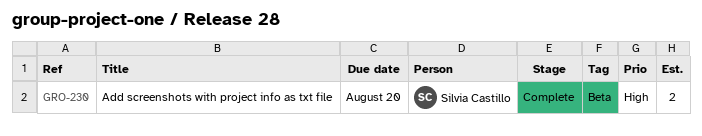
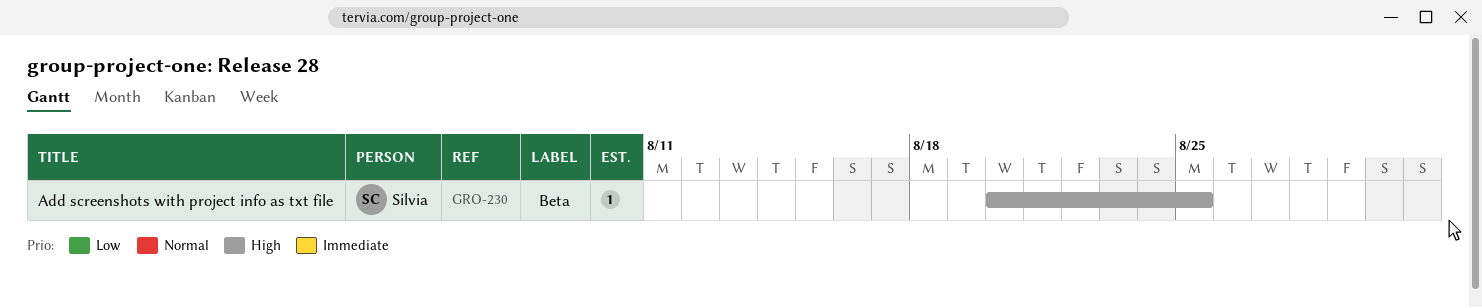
GRO-230, estimate: 2 -> 1
GRO-230, due: Aug 20 -> Aug 25

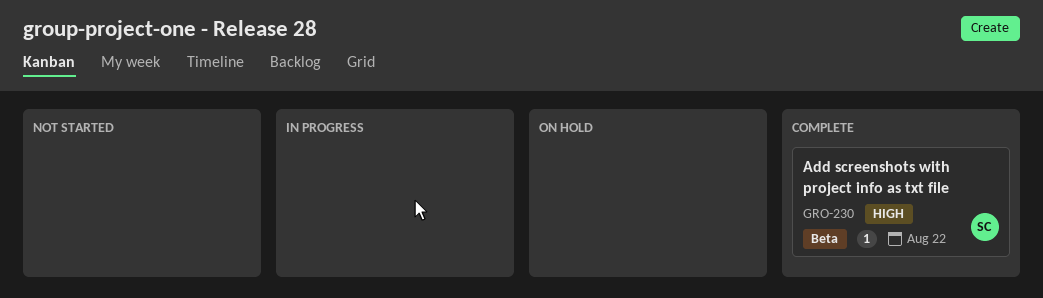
GRO-230, due: Aug 25 -> Aug 22

